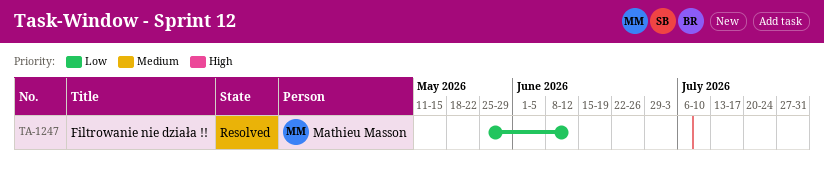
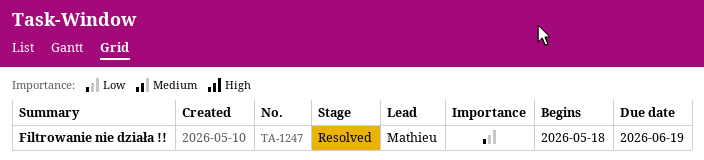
TA-1247, start: May 25 -> May 18
TA-1247, due: Jun 12 -> Jun 19

